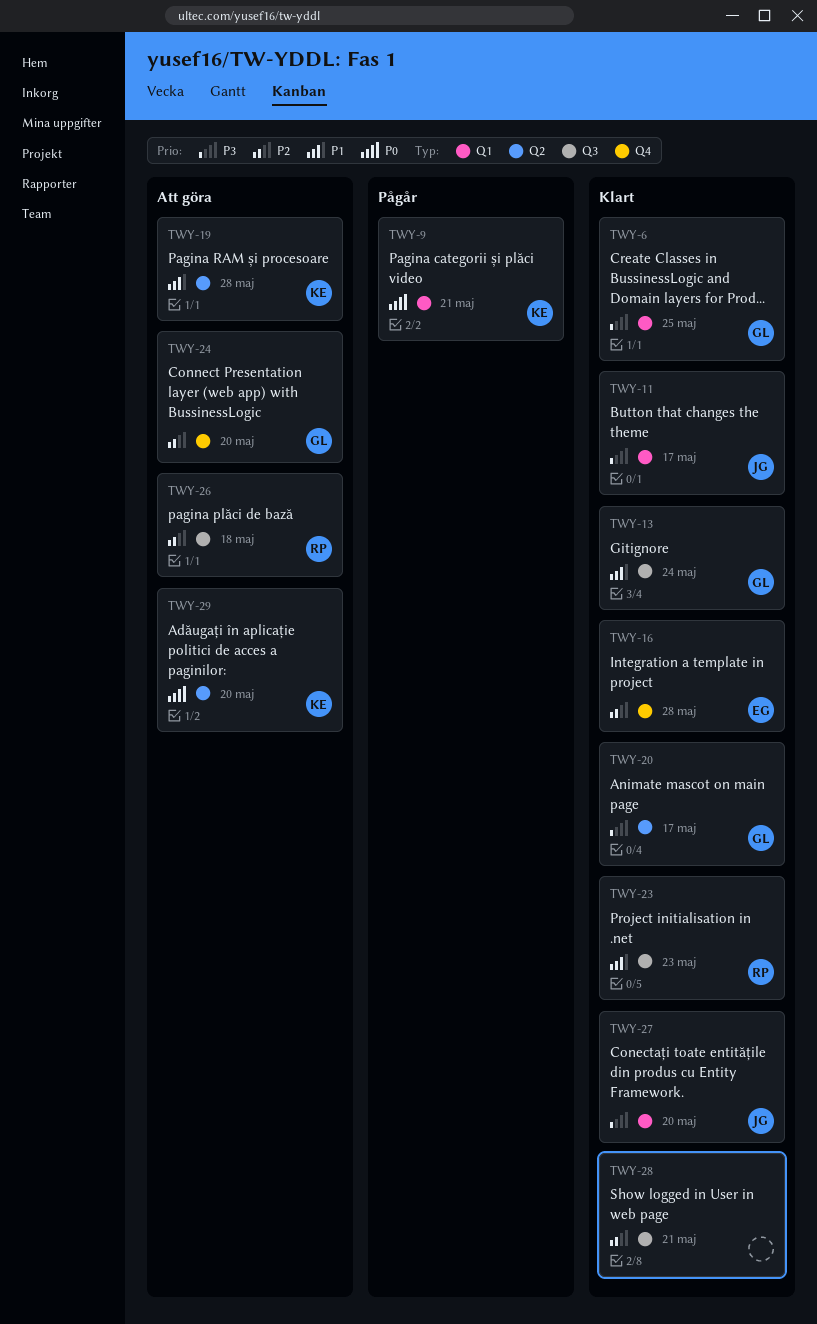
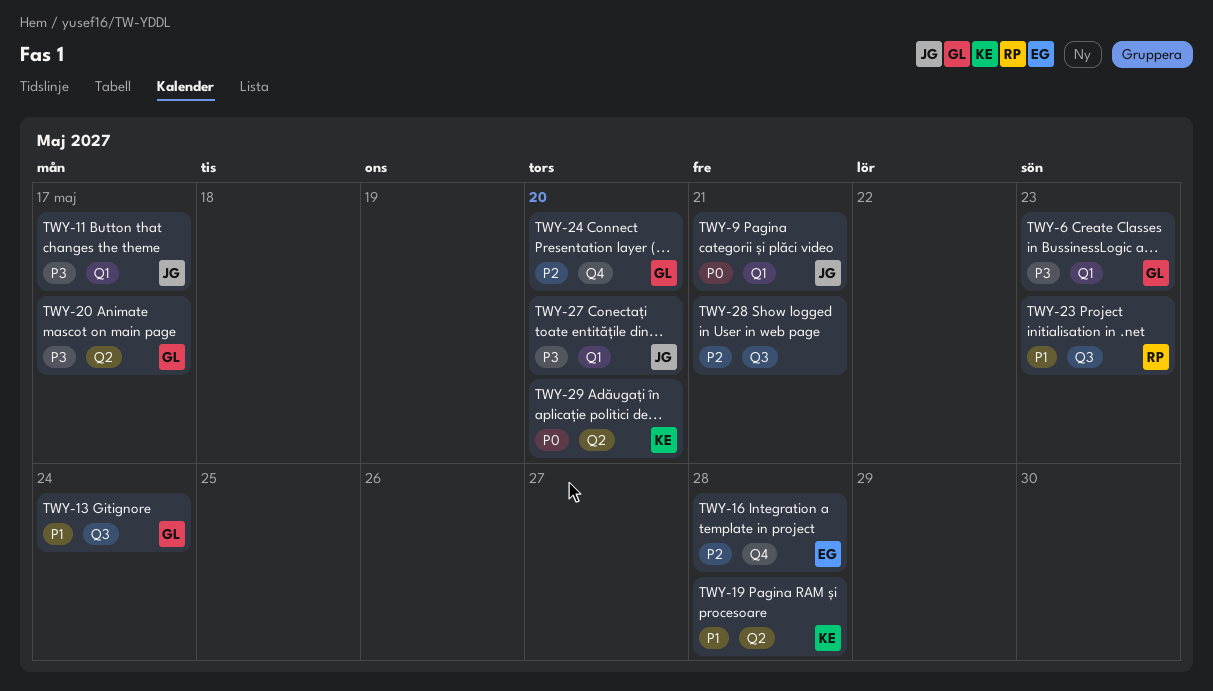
TWY-6, due: May 25 -> May 23
TWY-9, owner: KE -> JG
TWY-26: present -> none

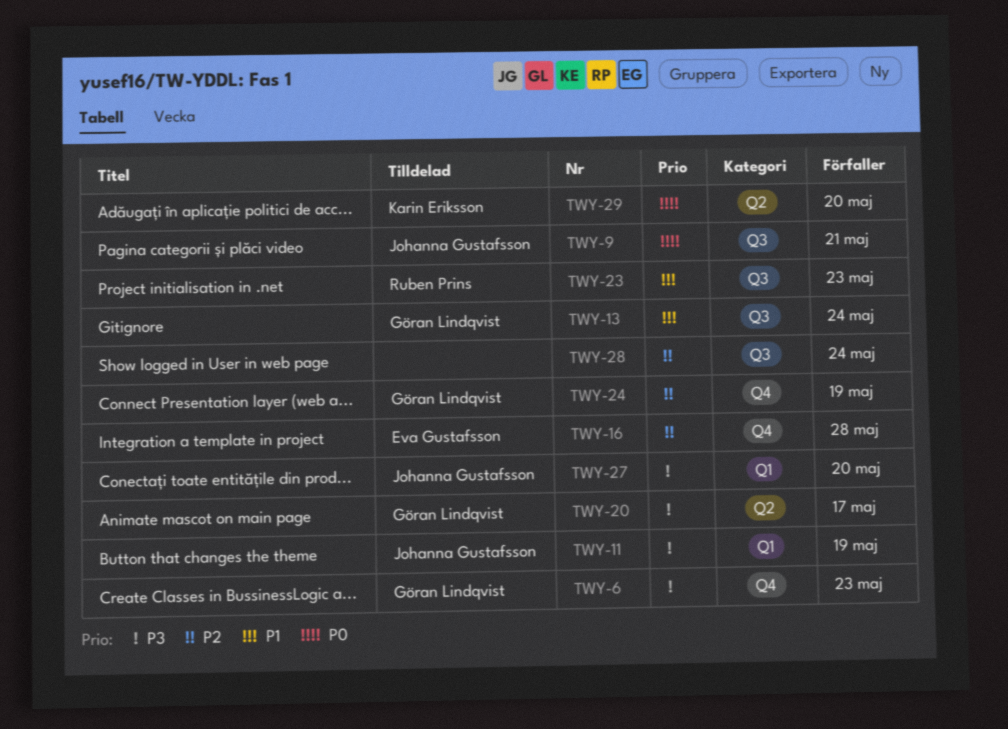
TWY-6, label: Q1 -> Q4
TWY-9, label: Q1 -> Q3
TWY-11, due: May 17 -> May 19
TWY-19: present -> none
TWY-24, due: May 20 -> May 19
TWY-28, due: May 21 -> May 24

